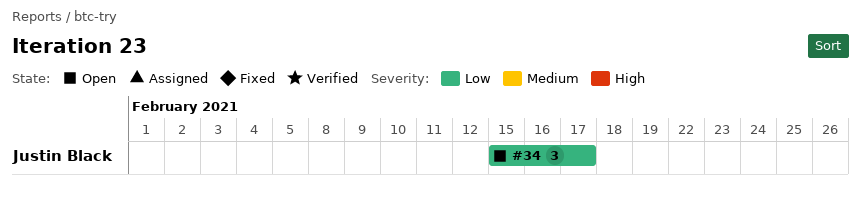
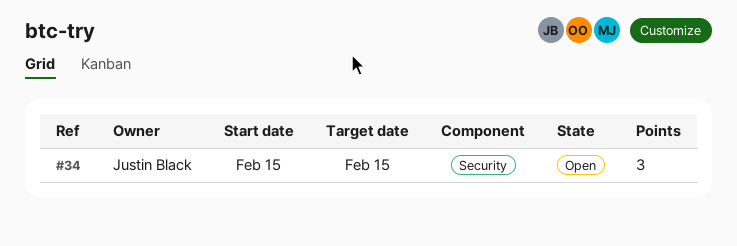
#34, due: Feb 17 -> Feb 15

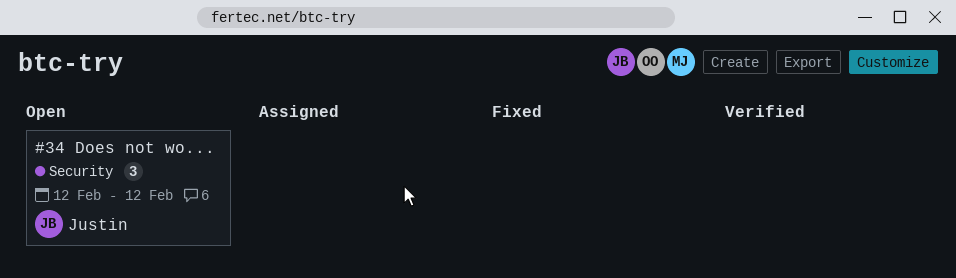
#34, start: Feb 15 -> Feb 12
#34, due: Feb 15 -> Feb 12

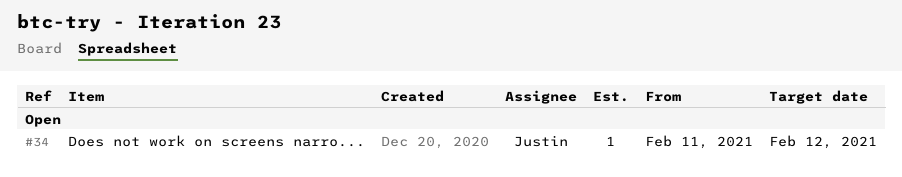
#34, estimate: 3 -> 1
#34, start: Feb 12 -> Feb 11

